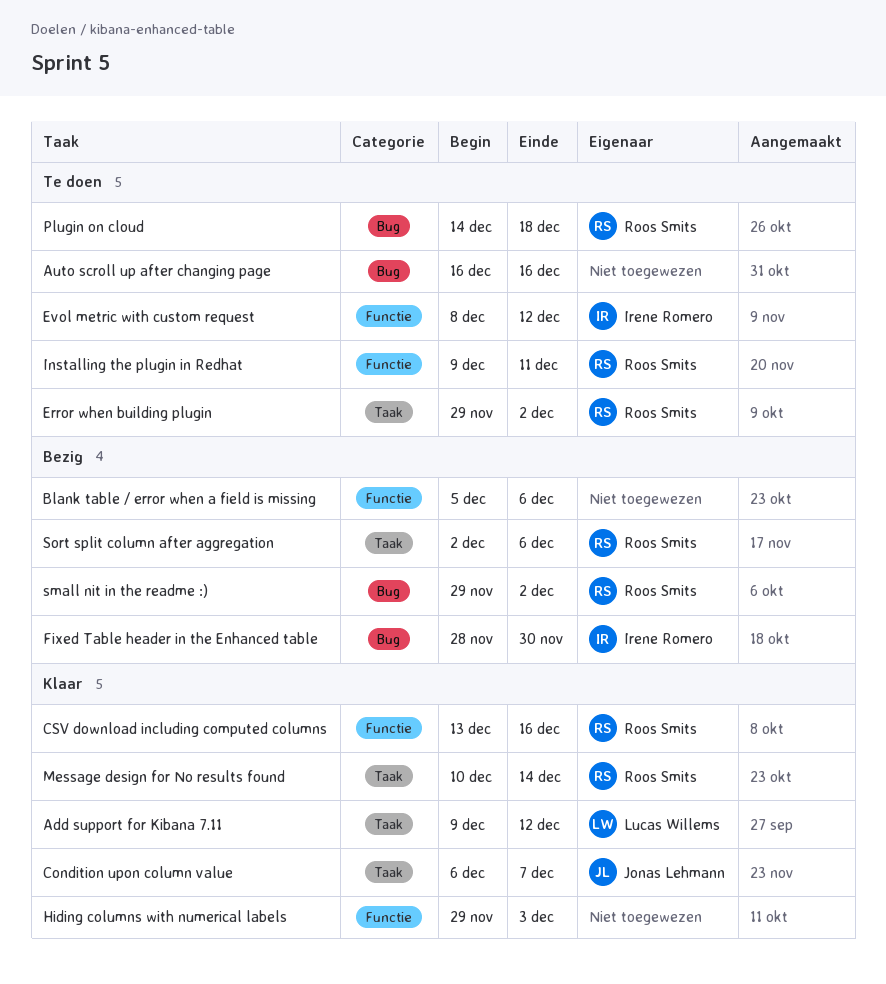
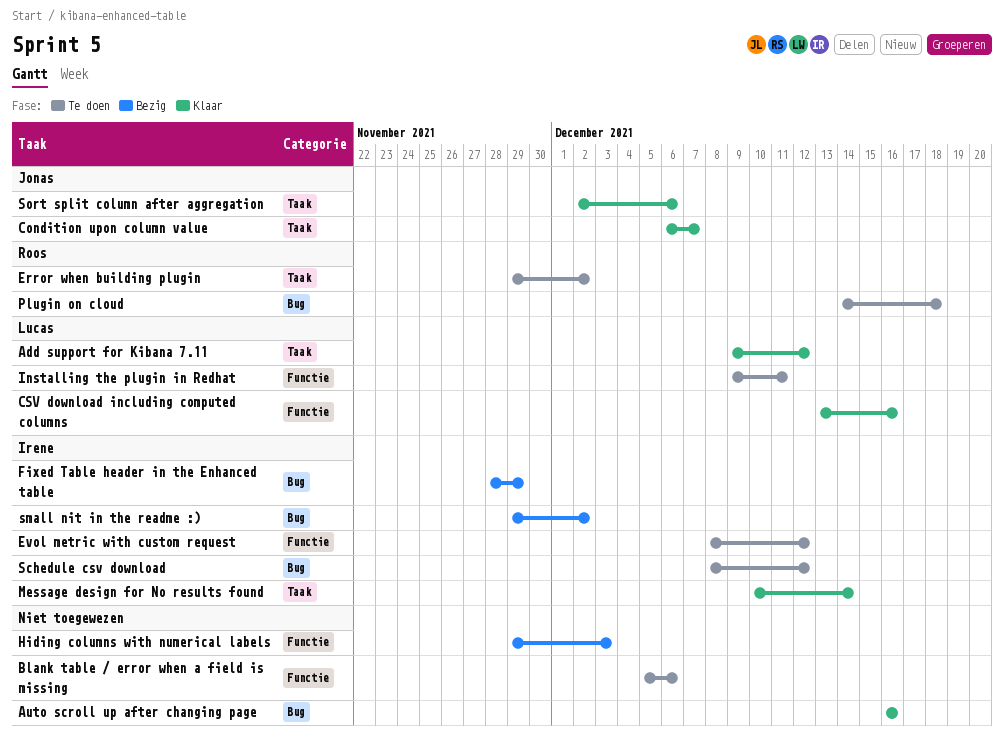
Auto scroll up after changing page, status: Te doen -> Klaar
Blank table / error when a field is missing, status: Bezig -> Te doen
CSV download including computed columns, owner: Roos Smits -> Lucas Willems
Fixed Table header in the Enhanced table, due: Nov 30 -> Nov 29
Hiding columns with numerical labels, status: Klaar -> Bezig
Installing the plugin in Redhat, owner: Roos Smits -> Lucas Willems
Message design for No results found, owner: Roos Smits -> Irene Romero
Schedule csv download: none -> present
small nit in the readme :), owner: Roos Smits -> Irene Romero
Sort split column after aggregation, status: Bezig -> Klaar
Sort split column after aggregation, owner: Roos Smits -> Jonas Lehmann

